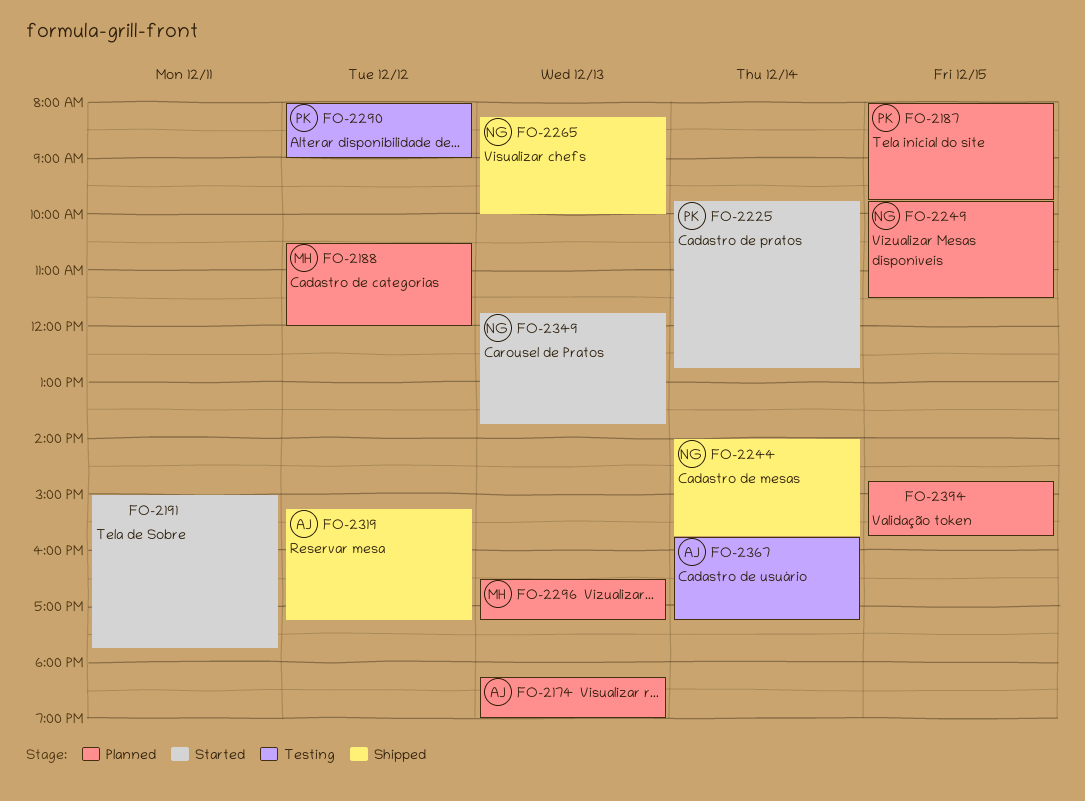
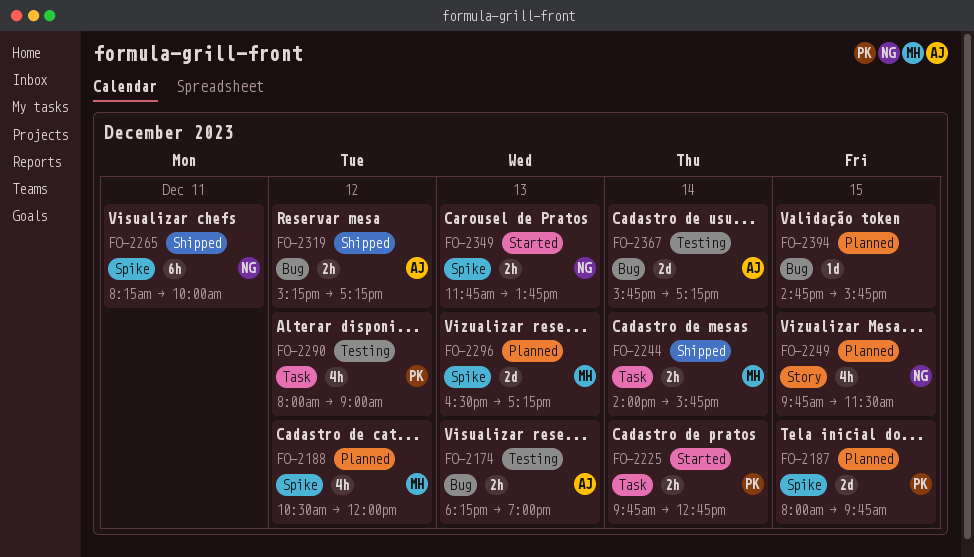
FO-2174, status: Planned -> Testing
FO-2191: present -> none
FO-2244, owner: NG -> MH
FO-2265, day: Dec 13 -> Dec 11

